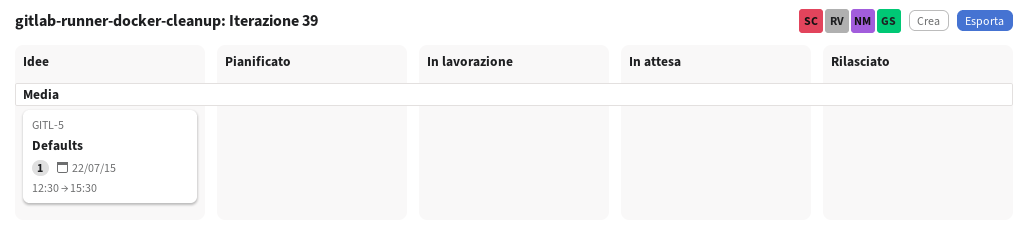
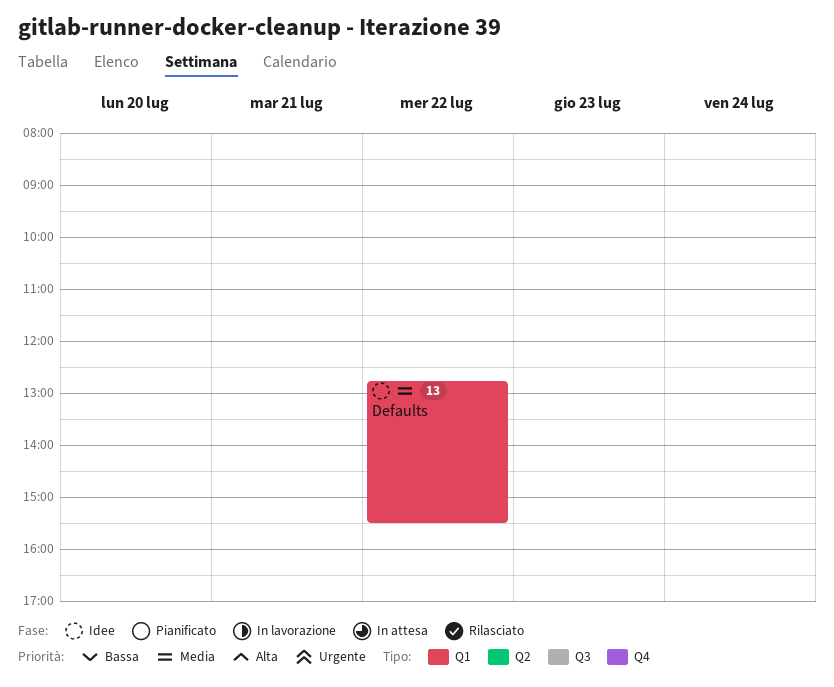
Defaults, estimate: 1 -> 13
Defaults, begins: 12:30 -> 12:45

